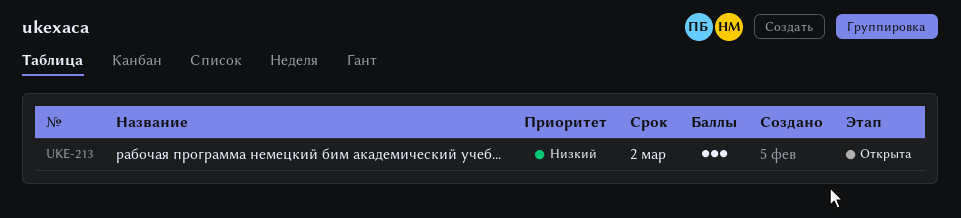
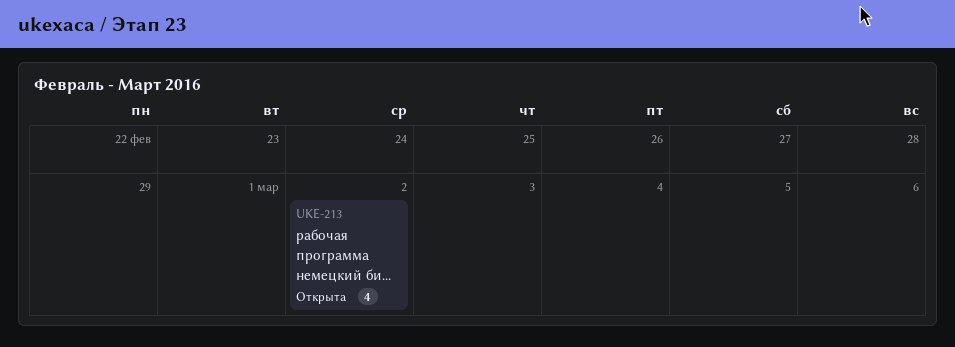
UKE-213, estimate: 3 -> 4

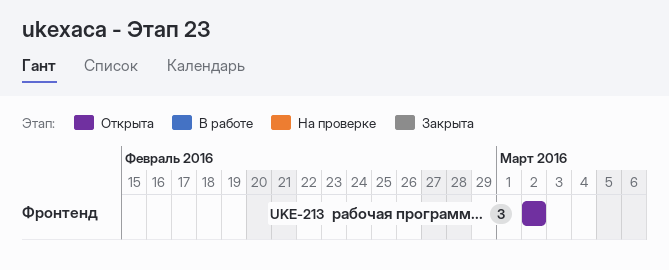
UKE-213, estimate: 4 -> 3

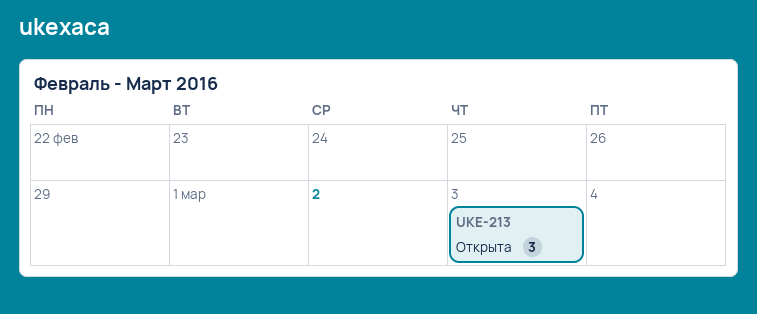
UKE-213, due: Mar 2 -> Mar 3

